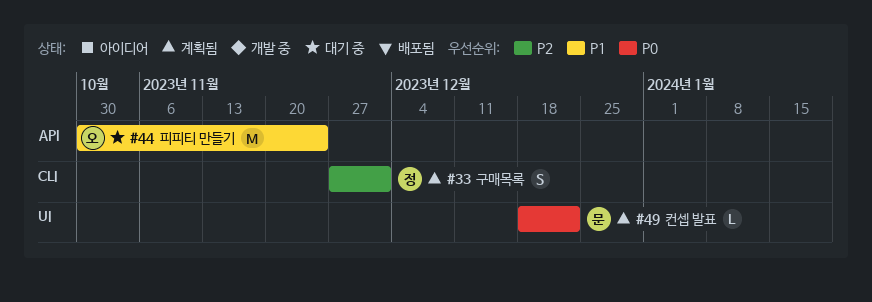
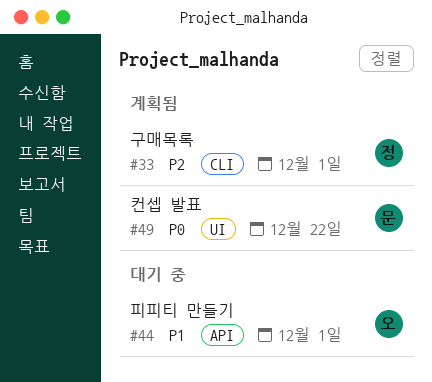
#44, due: Nov 24 -> Dec 1

